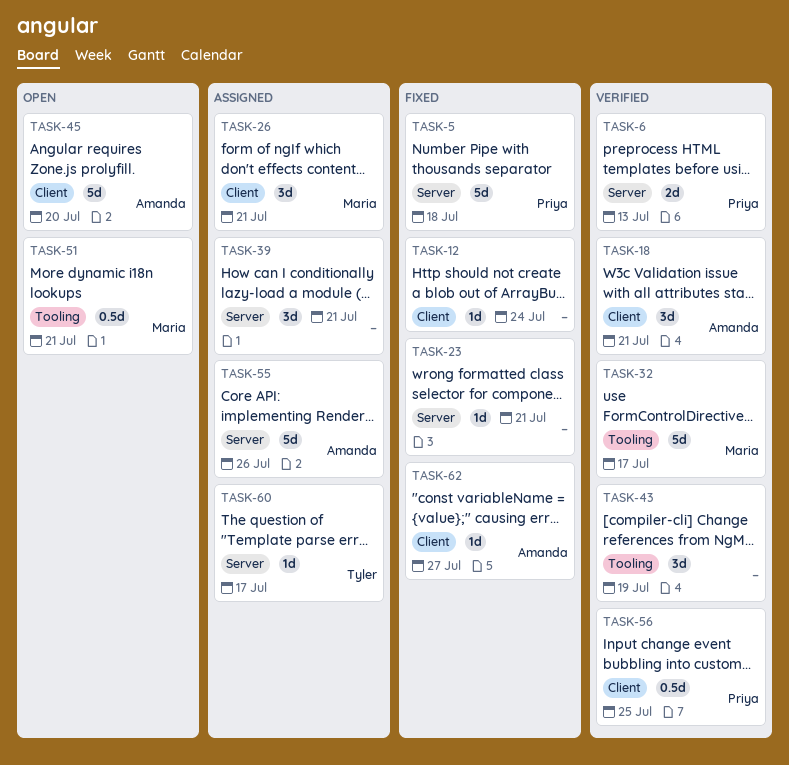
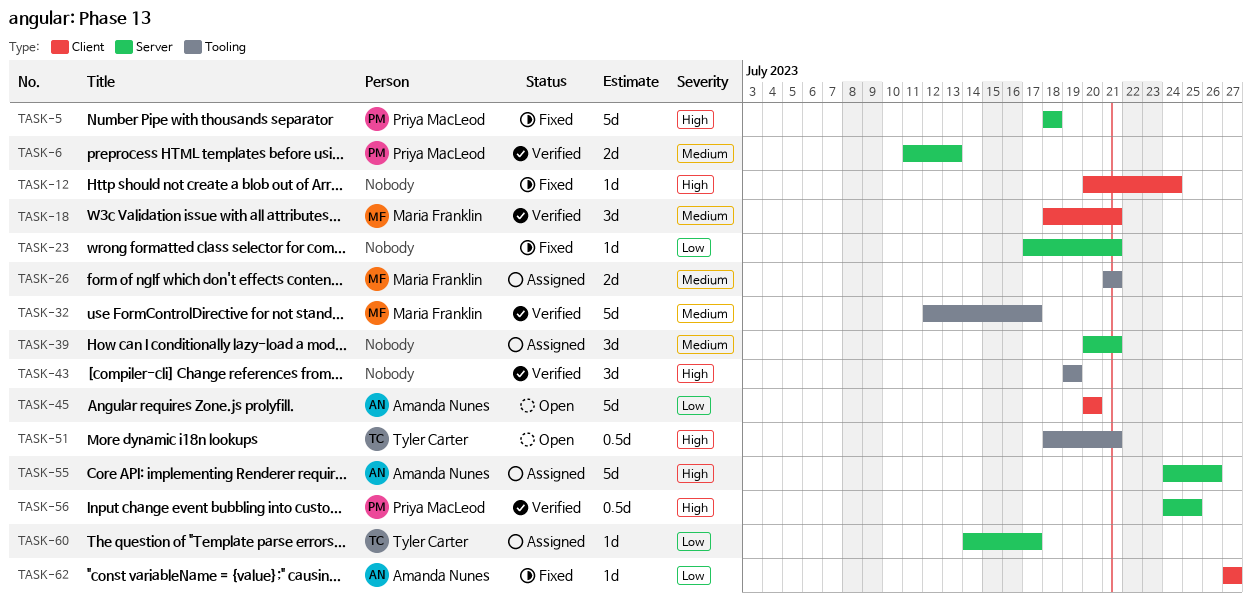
TASK-18, owner: Amanda Nunes -> Maria Franklin
TASK-26, label: Client -> Tooling
TASK-26, estimate: 3d -> 2d
TASK-51, owner: Maria Franklin -> Tyler Carter
TASK-56, label: Client -> Server

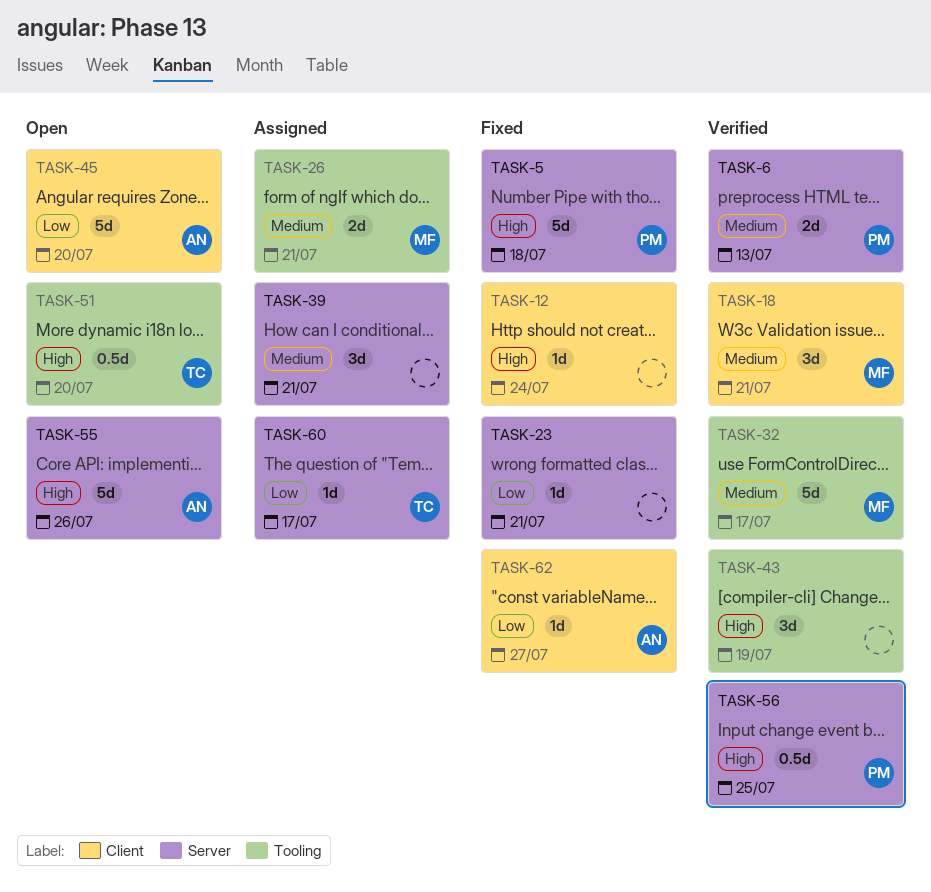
TASK-51, due: Jul 21 -> Jul 20
TASK-55, status: Assigned -> Open

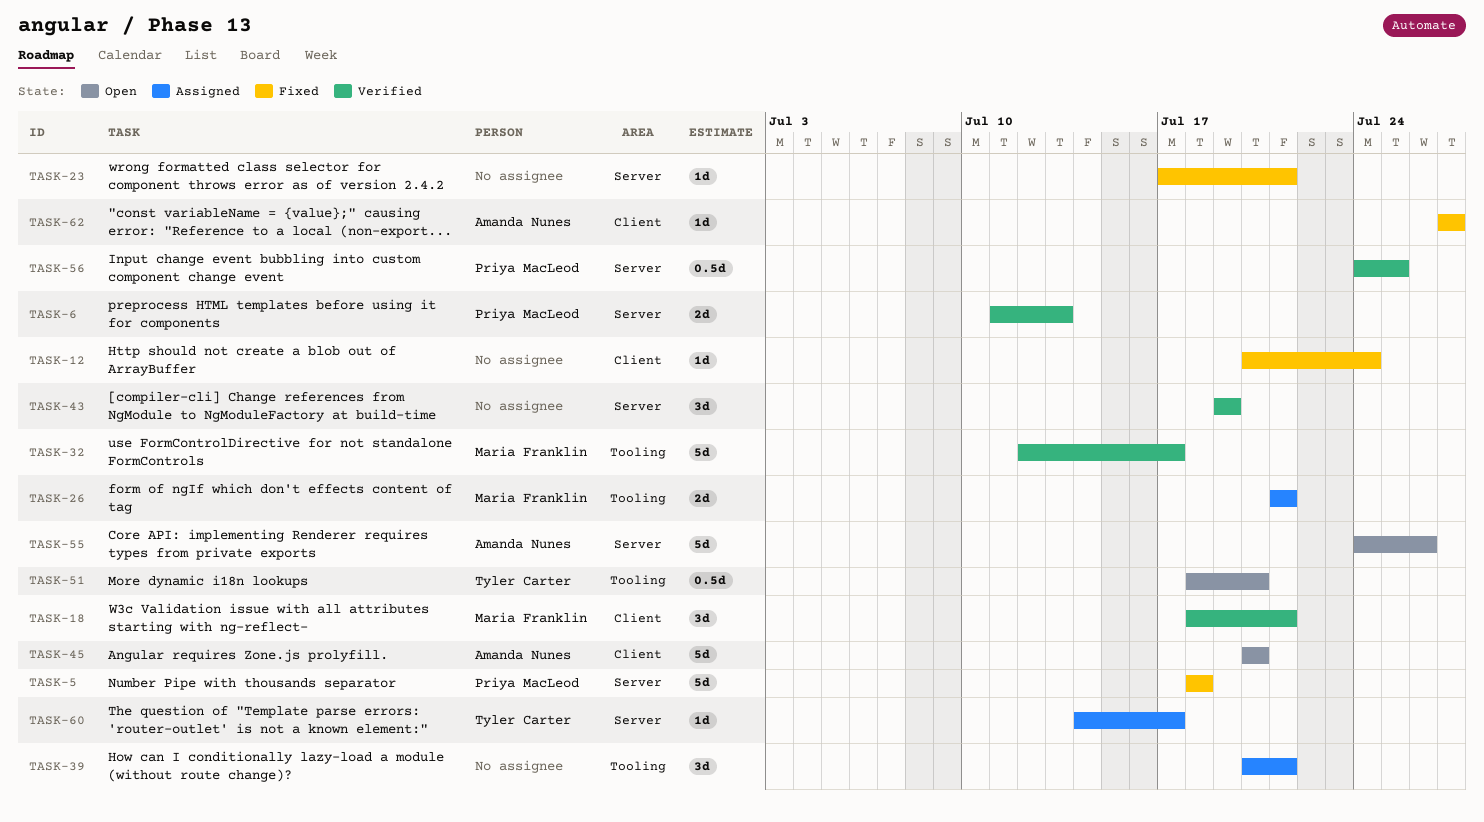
TASK-39, label: Server -> Tooling
TASK-43, label: Tooling -> Server

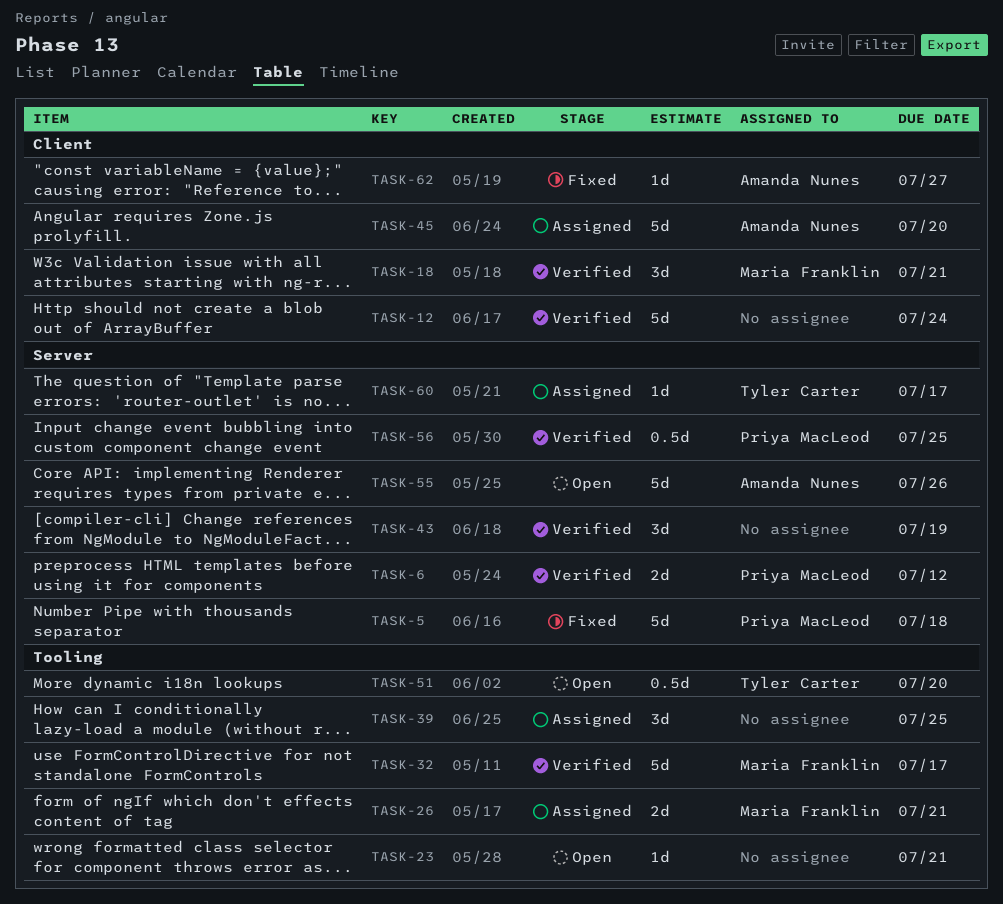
TASK-6, due: Jul 13 -> Jul 12
TASK-12, status: Fixed -> Verified
TASK-12, estimate: 1d -> 5d
TASK-23, status: Fixed -> Open
TASK-23, label: Server -> Tooling
TASK-39, due: Jul 21 -> Jul 25
TASK-45, status: Open -> Assigned

